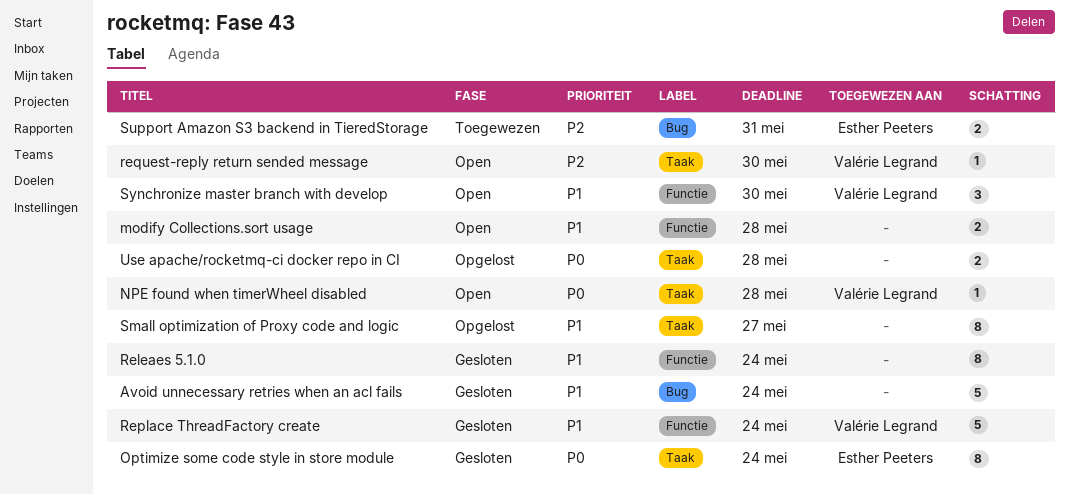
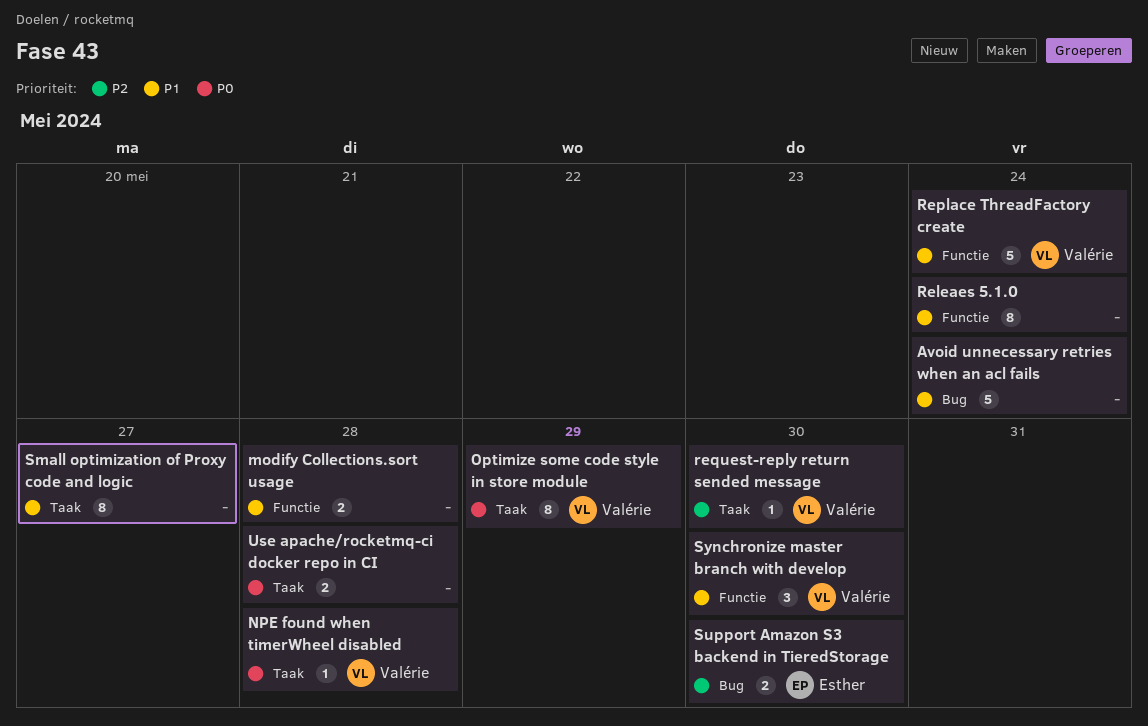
Optimize some code style in store module, owner: Esther Peeters -> Valérie Legrand
Optimize some code style in store module, due: May 24 -> May 29
Support Amazon S3 backend in TieredStorage, due: May 31 -> May 30

